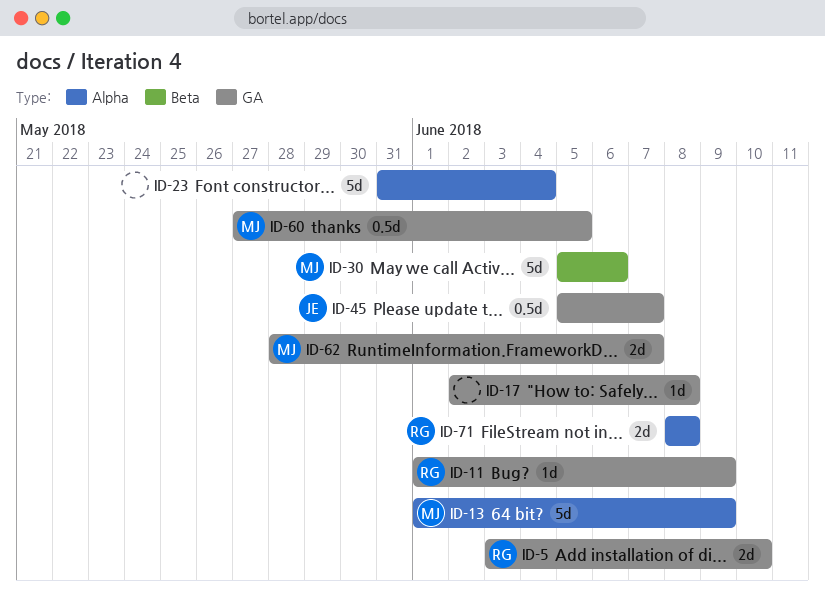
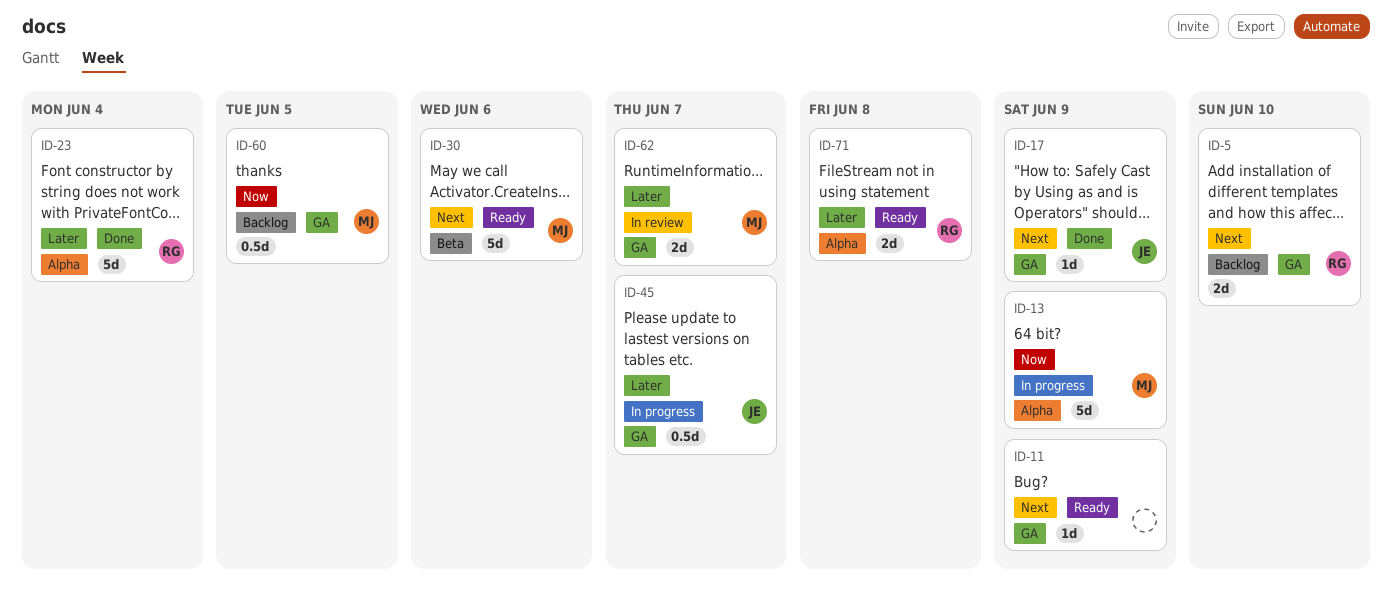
ID-11, owner: RG -> none
ID-17, owner: none -> JE
ID-17, due: Jun 8 -> Jun 9
ID-23, owner: none -> RG

